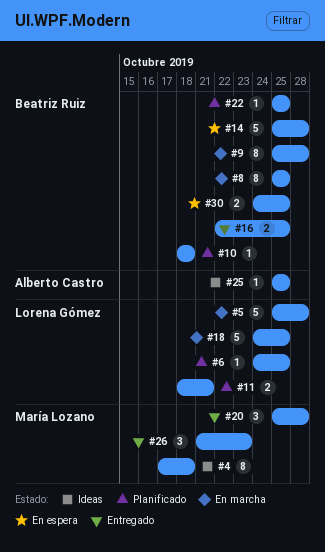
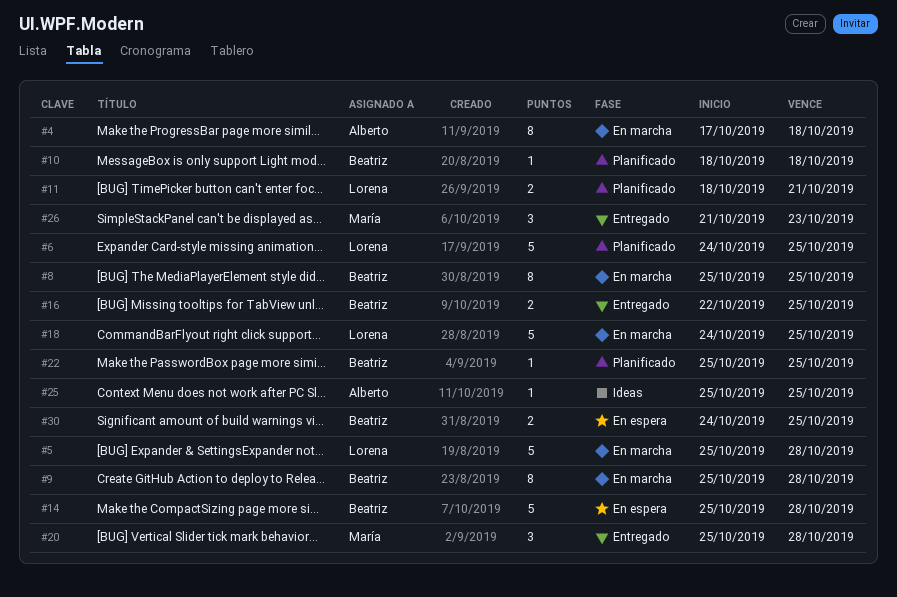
#4, status: Ideas -> En marcha
#4, owner: María Lozano -> Alberto Castro
#6, estimate: 1 -> 5

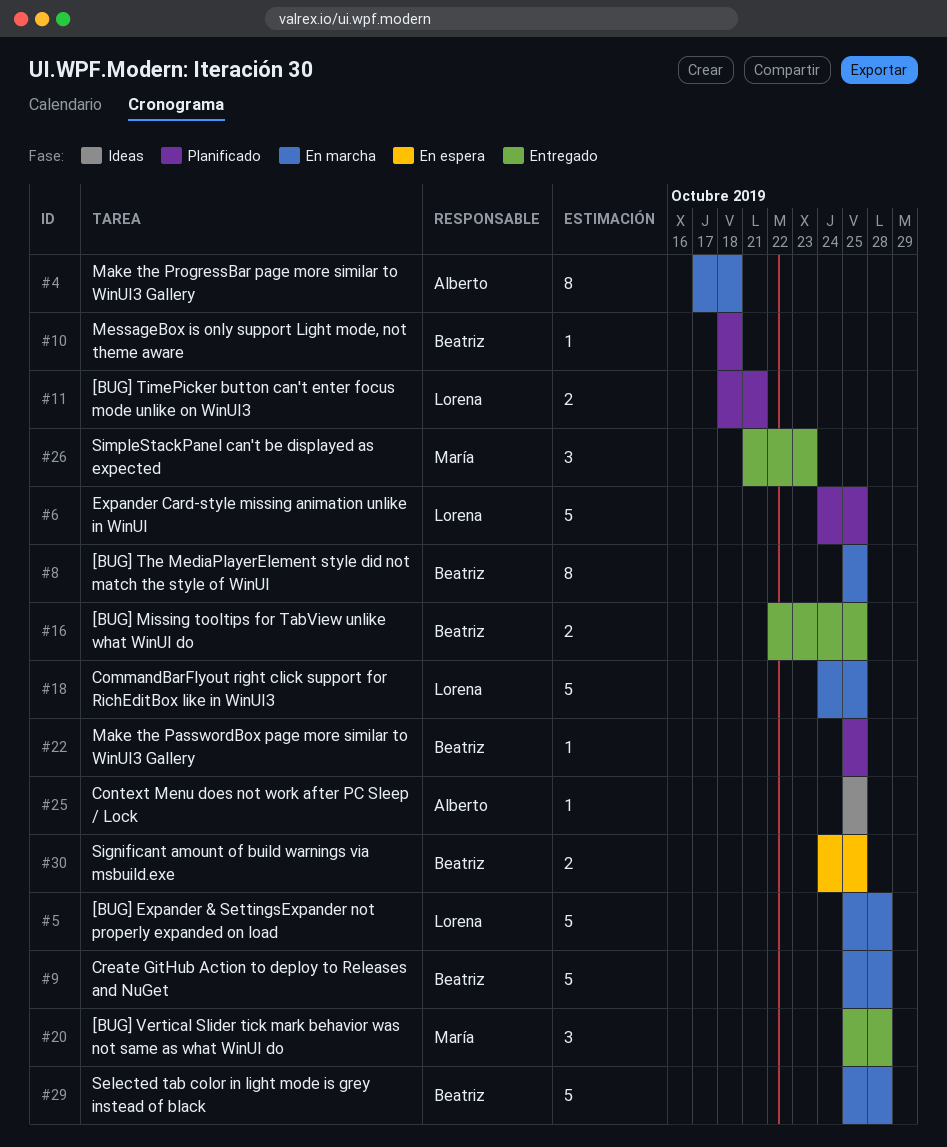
#9, estimate: 8 -> 5
#14: present -> none
#29: none -> present

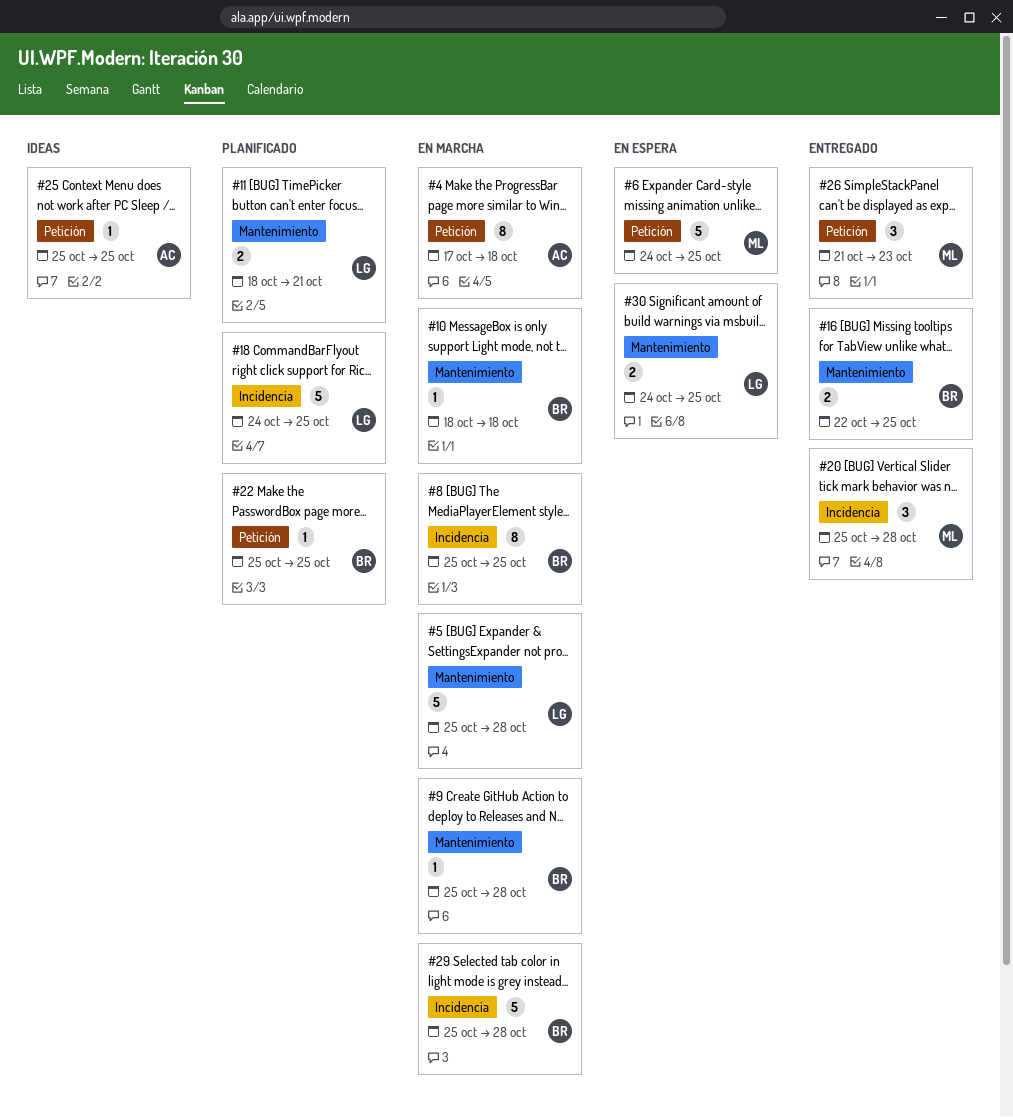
#6, status: Planificado -> En espera
#6, owner: Lorena -> María
#9, estimate: 5 -> 1
#10, status: Planificado -> En marcha
#18, status: En marcha -> Planificado
#30, owner: Beatriz -> Lorena

